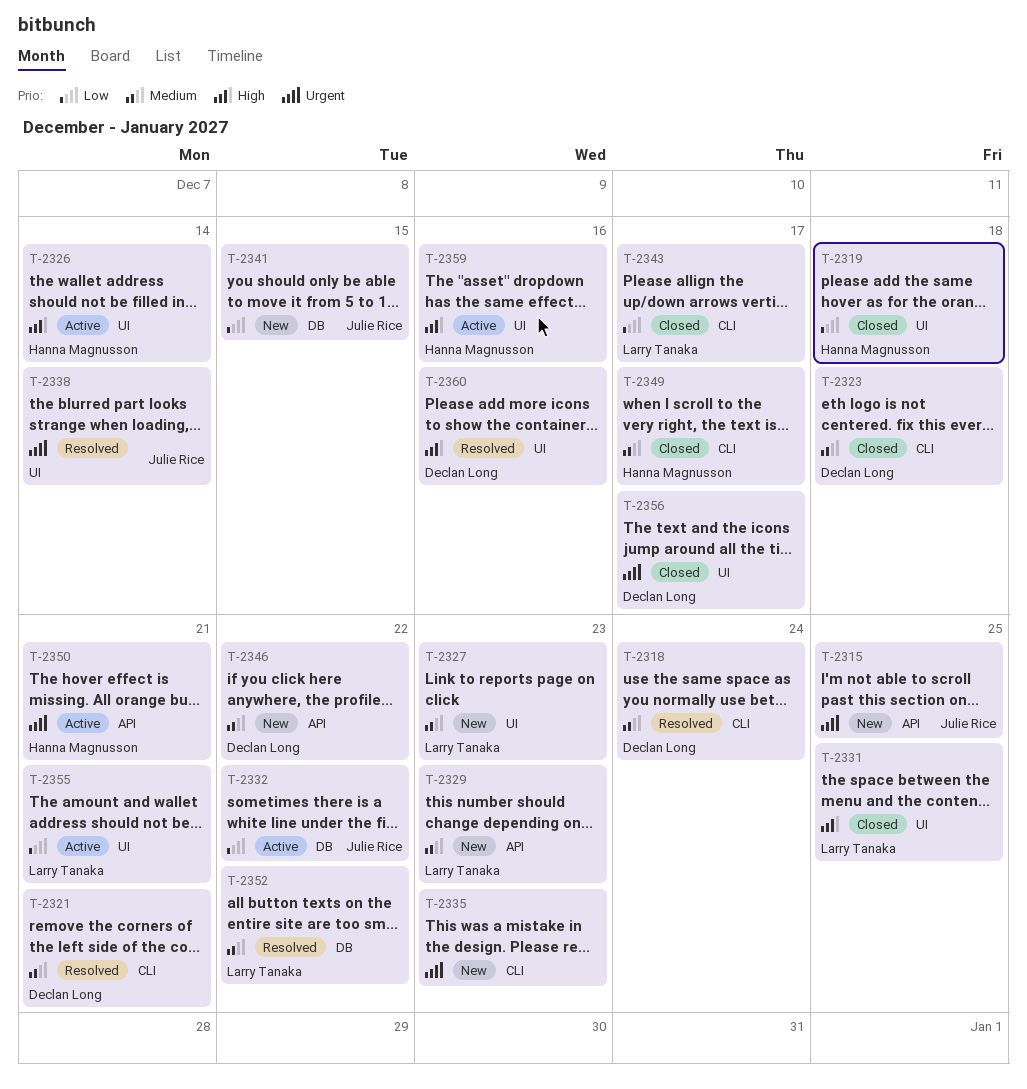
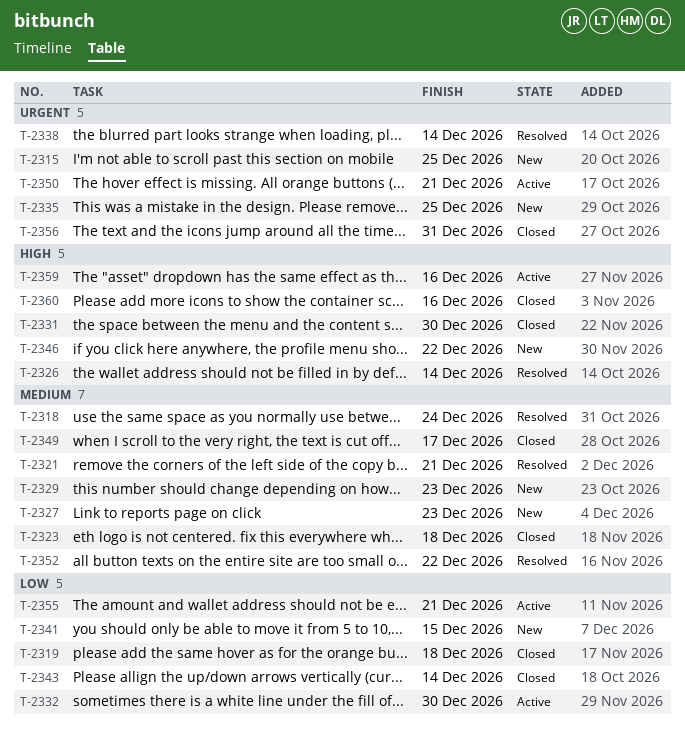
T-2326, status: Active -> Resolved
T-2331, due: Dec 25 -> Dec 30
T-2332, due: Dec 22 -> Dec 30
T-2335, due: Dec 23 -> Dec 25
T-2343, due: Dec 17 -> Dec 14
T-2346, priority: Medium -> High
T-2356, due: Dec 17 -> Dec 31
T-2360, status: Resolved -> Closed

